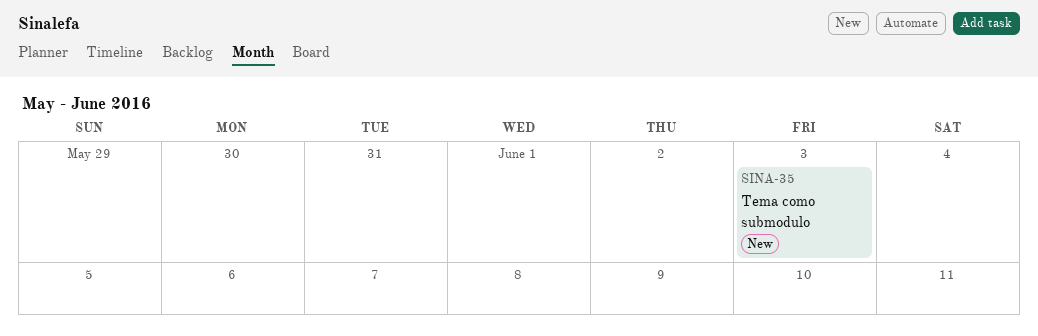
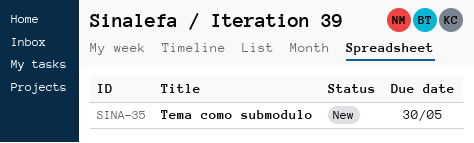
SINA-35, due: Jun 3 -> May 30

